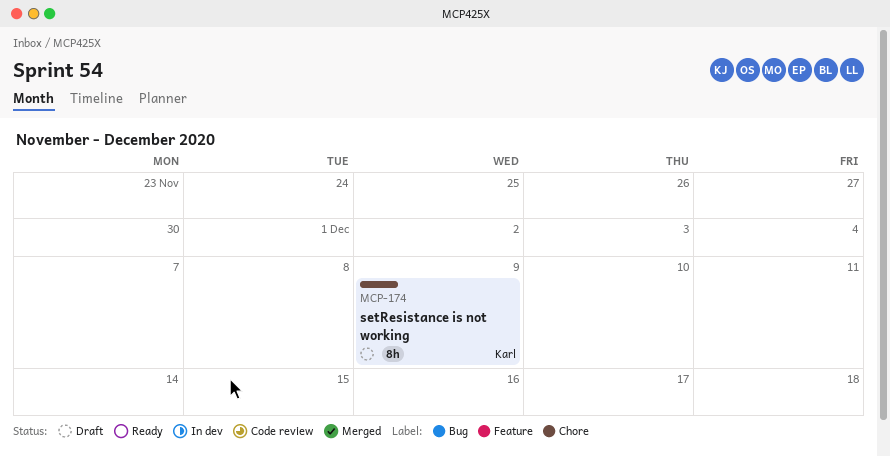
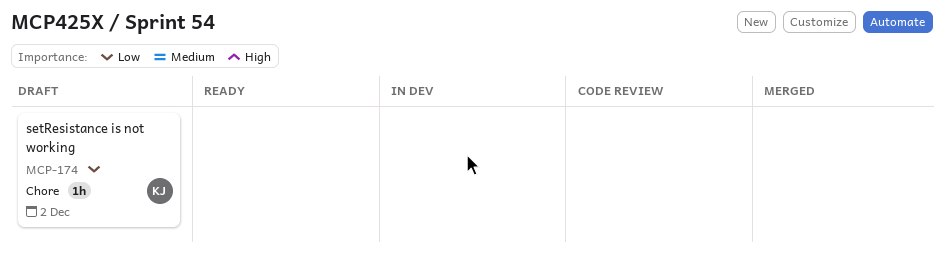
MCP-174, estimate: 8h -> 1h
MCP-174, due: Dec 9 -> Dec 2

